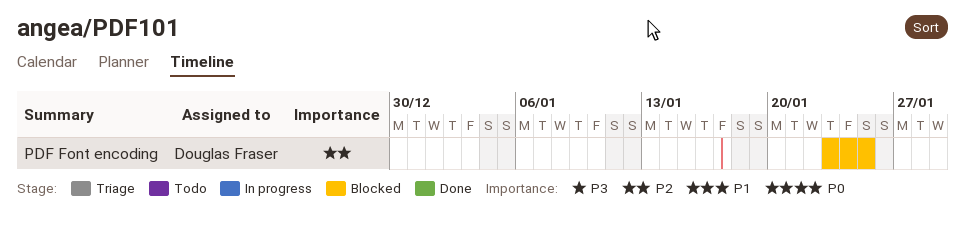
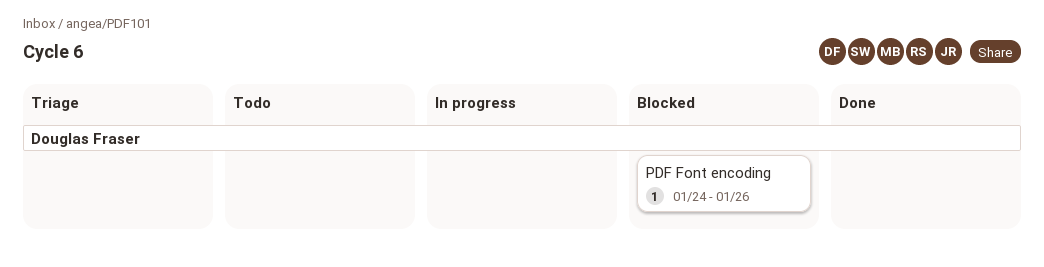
PDF Font encoding, start: Jan 23 -> Jan 24
PDF Font encoding, due: Jan 25 -> Jan 26

